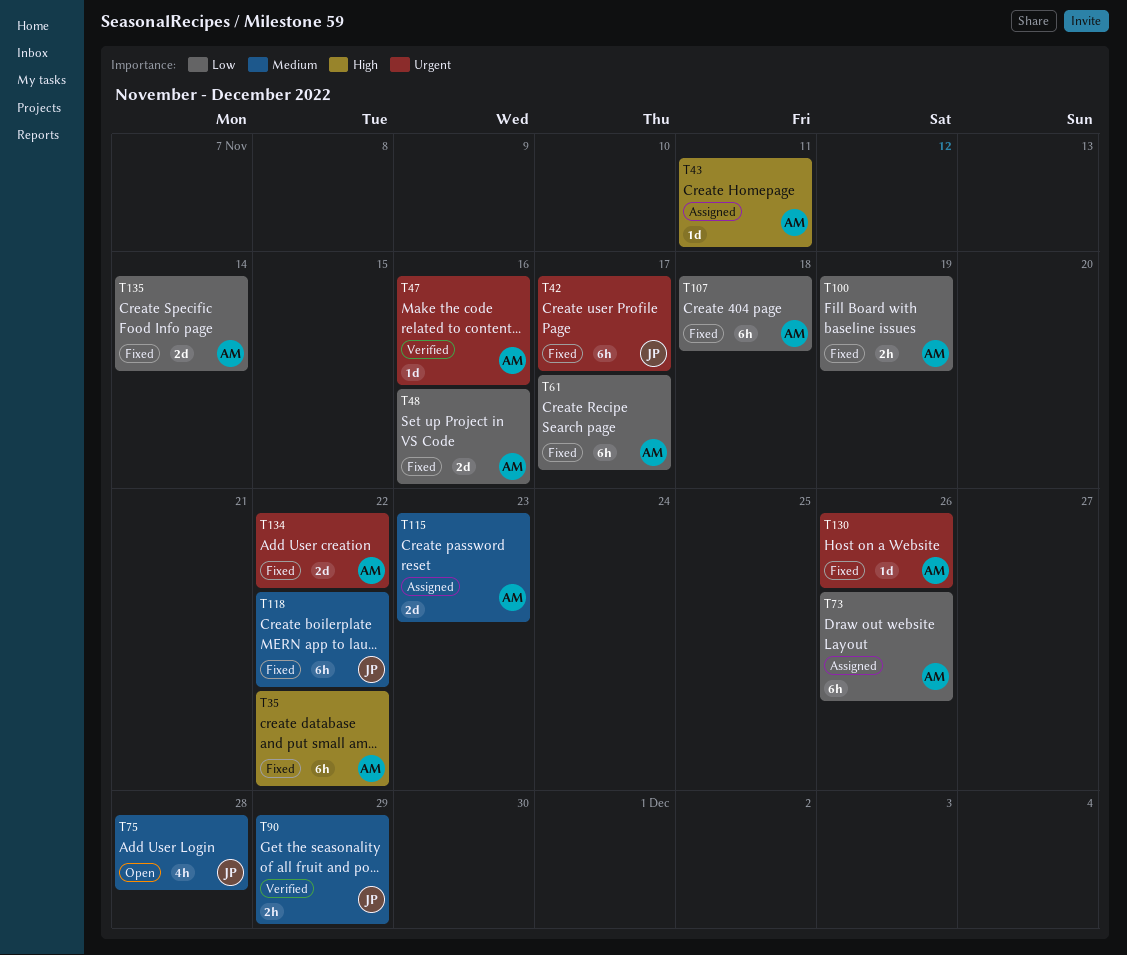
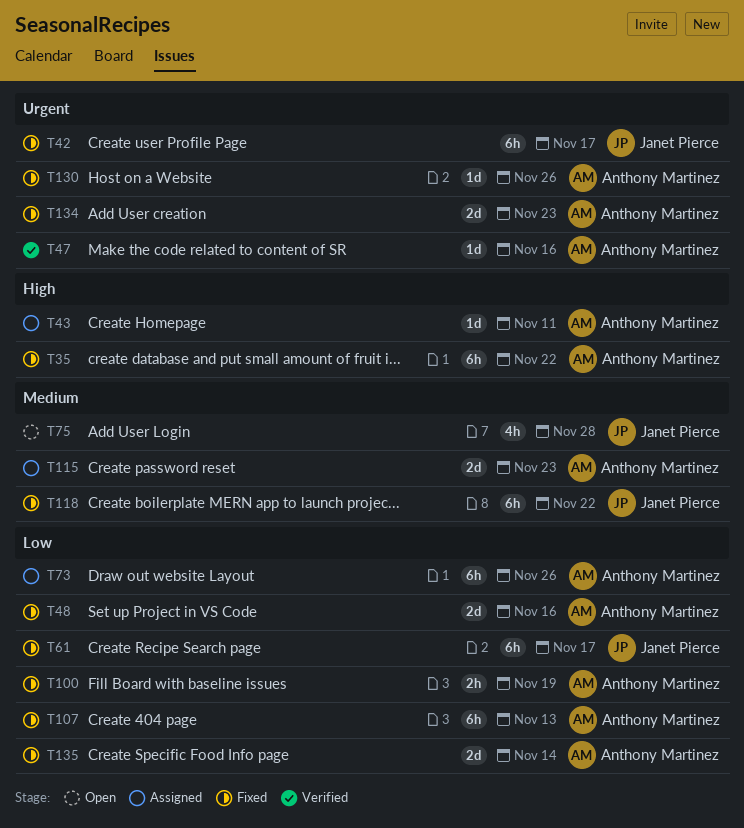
T61, owner: Anthony Martinez -> Janet Pierce
T90: present -> none
T107, due: Nov 18 -> Nov 13
T134, due: Nov 22 -> Nov 23

